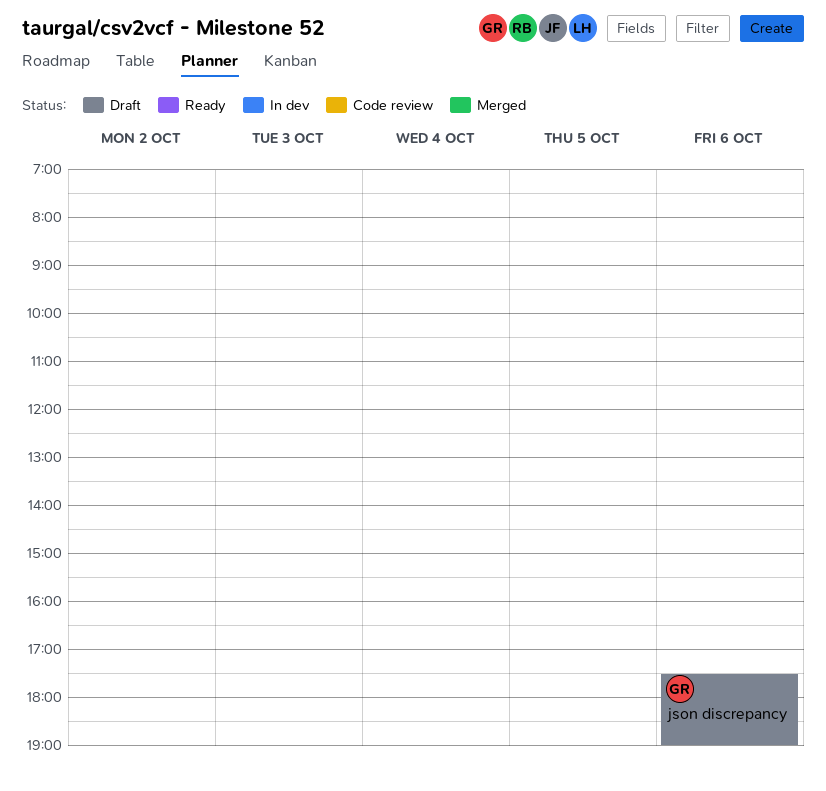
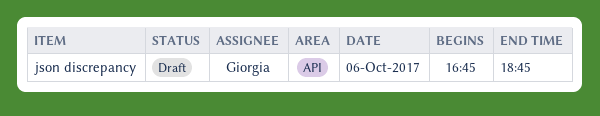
json discrepancy, begins: 17:30 -> 16:45
json discrepancy, ends: 19:00 -> 18:45

